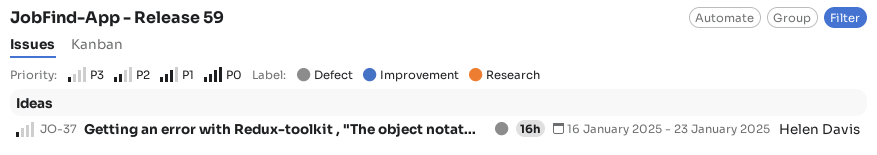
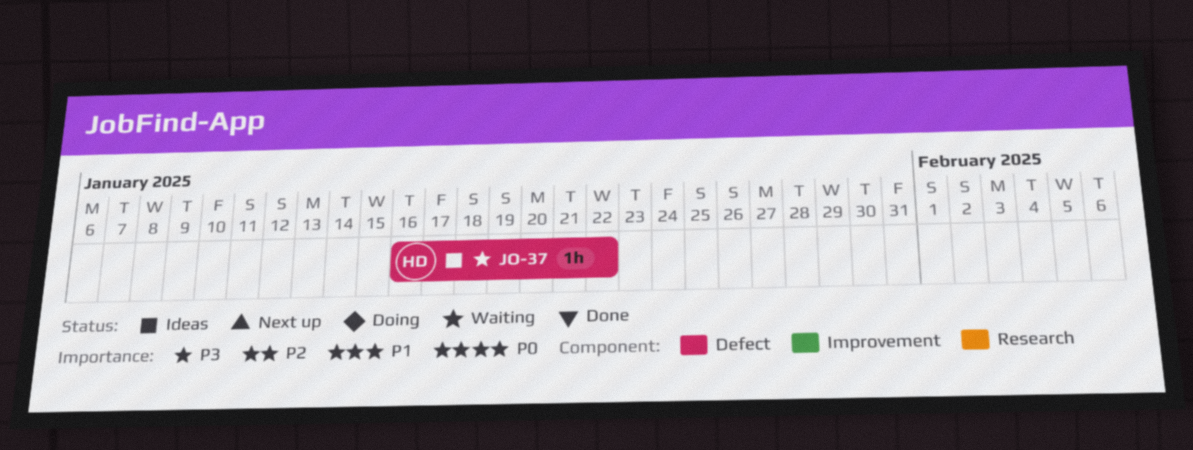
JO-37, estimate: 16h -> 1h
JO-37, due: Jan 23 -> Jan 22

